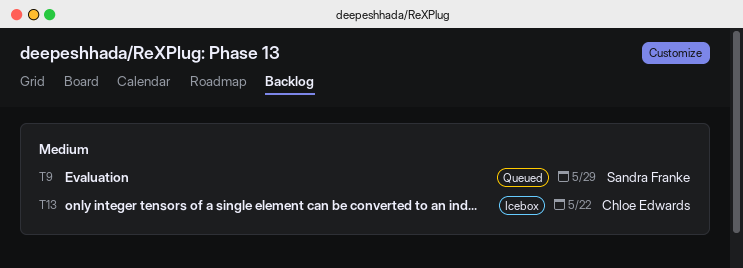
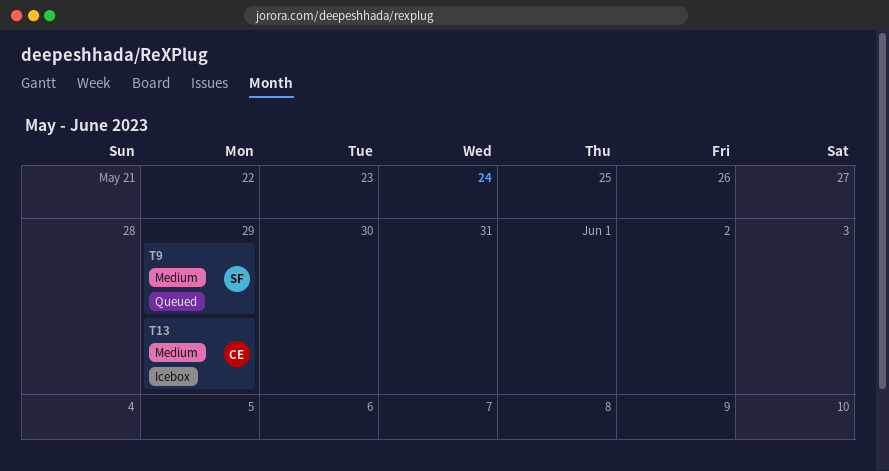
T13, due: May 22 -> May 29

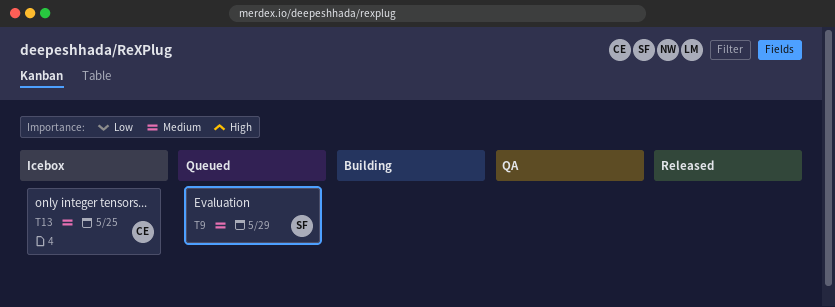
T13, due: May 29 -> May 25

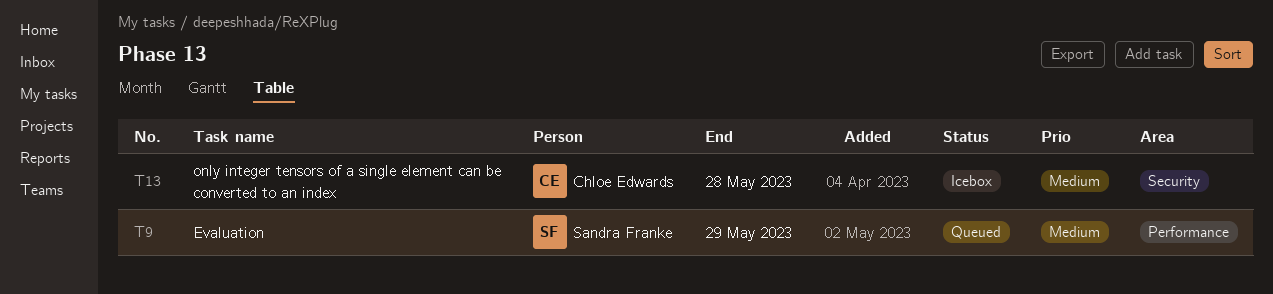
T13, due: May 25 -> May 28

